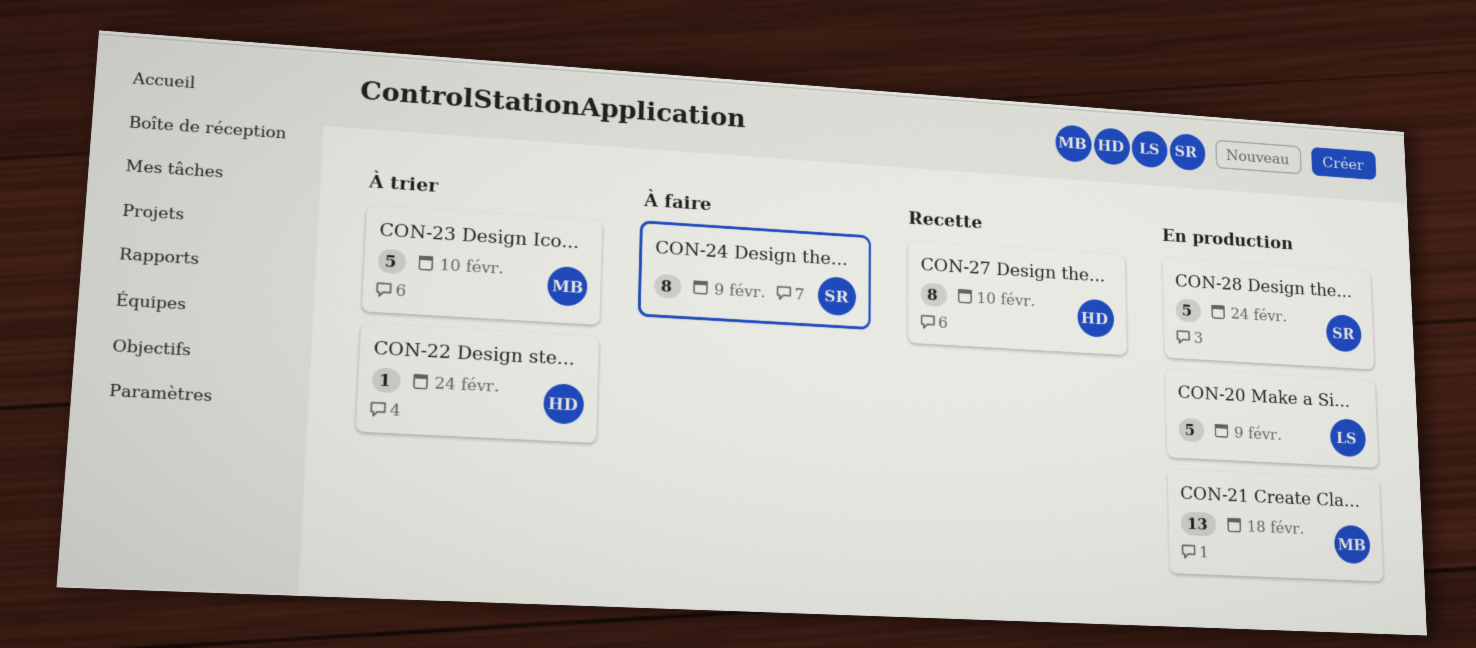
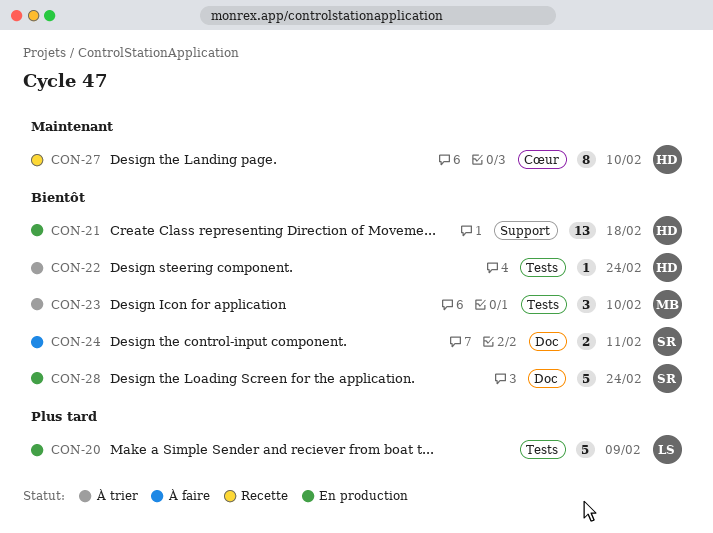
CON-21, owner: MB -> HD
CON-23, estimate: 5 -> 3
CON-24, estimate: 8 -> 2
CON-24, due: Feb 9 -> Feb 11

